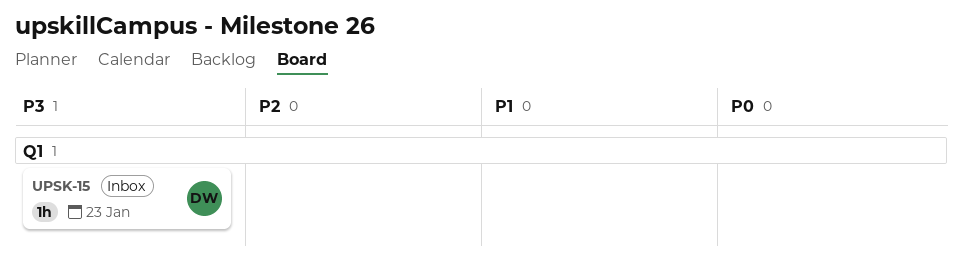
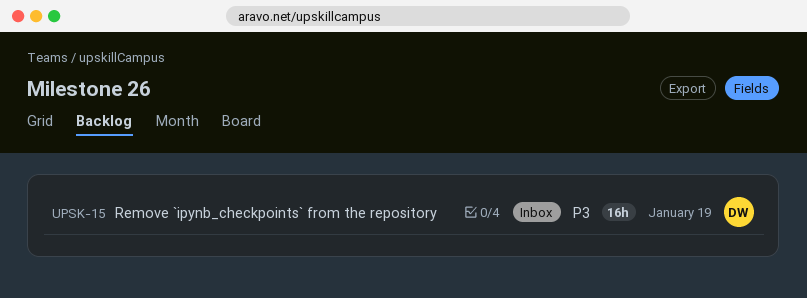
UPSK-15, estimate: 1h -> 16h
UPSK-15, due: Jan 23 -> Jan 19

